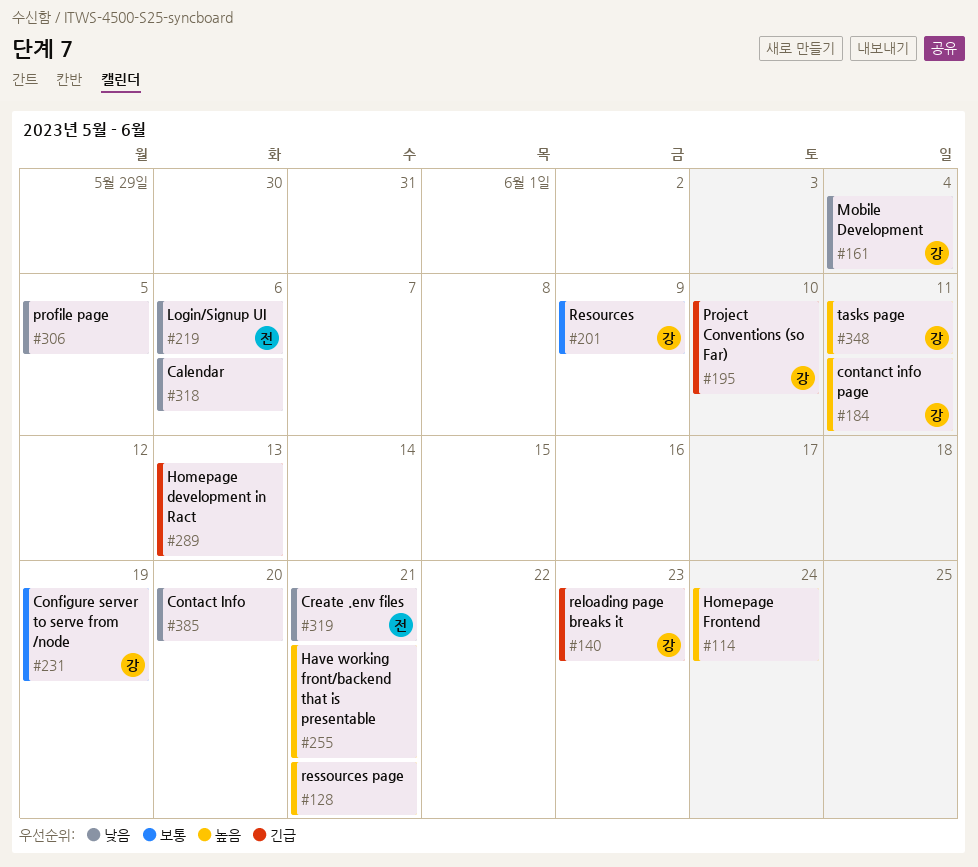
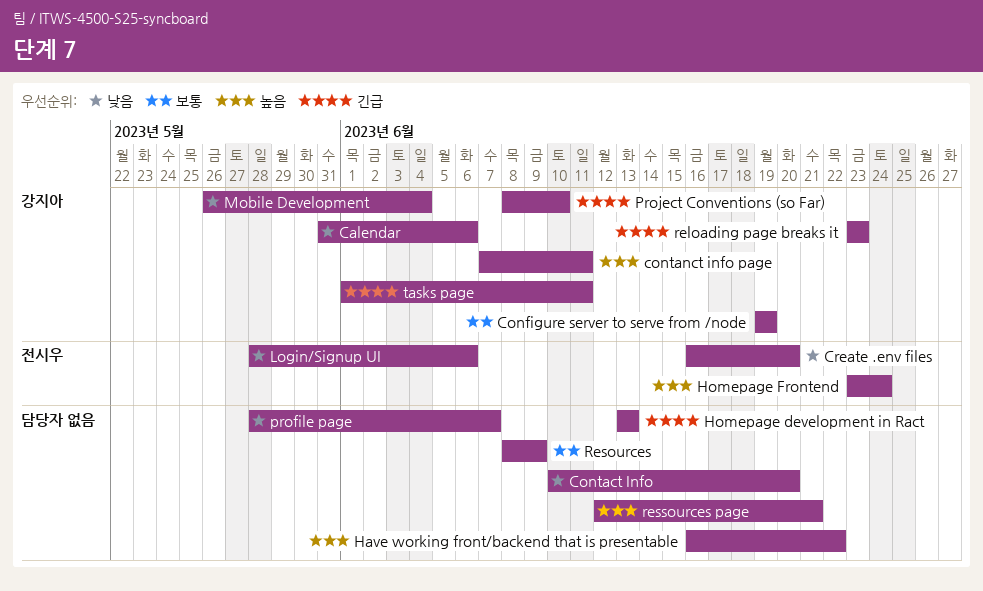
Calendar, owner: none -> 강지아
Create .env files, due: Jun 21 -> Jun 20
Have working front/backend that is presentable, due: Jun 21 -> Jun 22
Homepage Frontend, owner: none -> 전시우
profile page, due: Jun 5 -> Jun 7
Resources, owner: 강지아 -> none
tasks page, priority: 높음 -> 긴급

